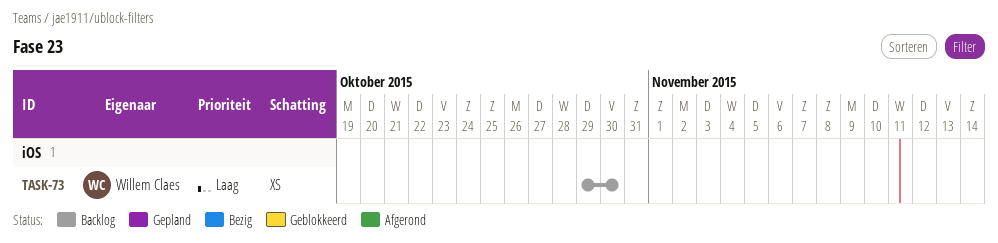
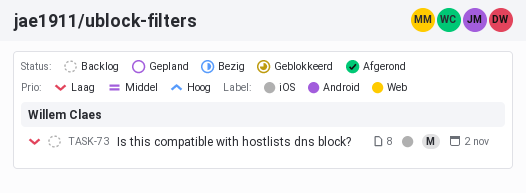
TASK-73, estimate: XS -> M
TASK-73, due: Oct 30 -> Nov 2

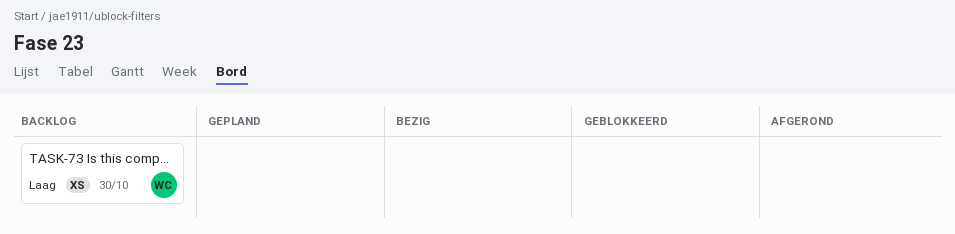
TASK-73, estimate: M -> XS
TASK-73, due: Nov 2 -> Oct 30

